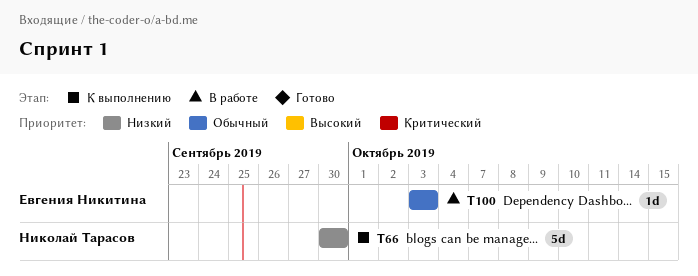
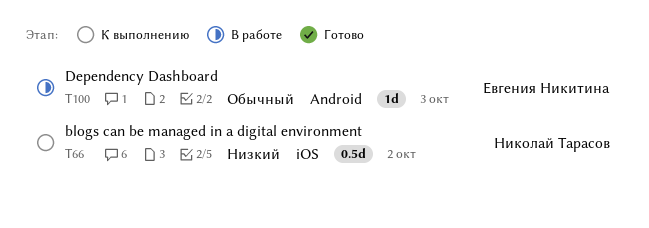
T66, estimate: 5d -> 0.5d
T66, due: Sep 30 -> Oct 2

